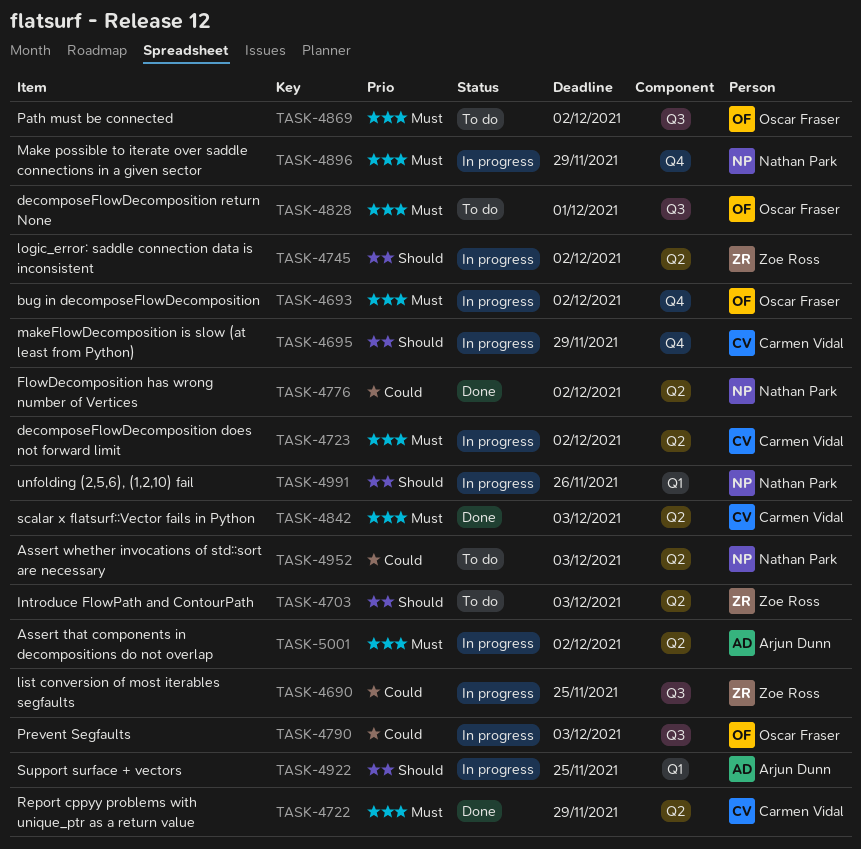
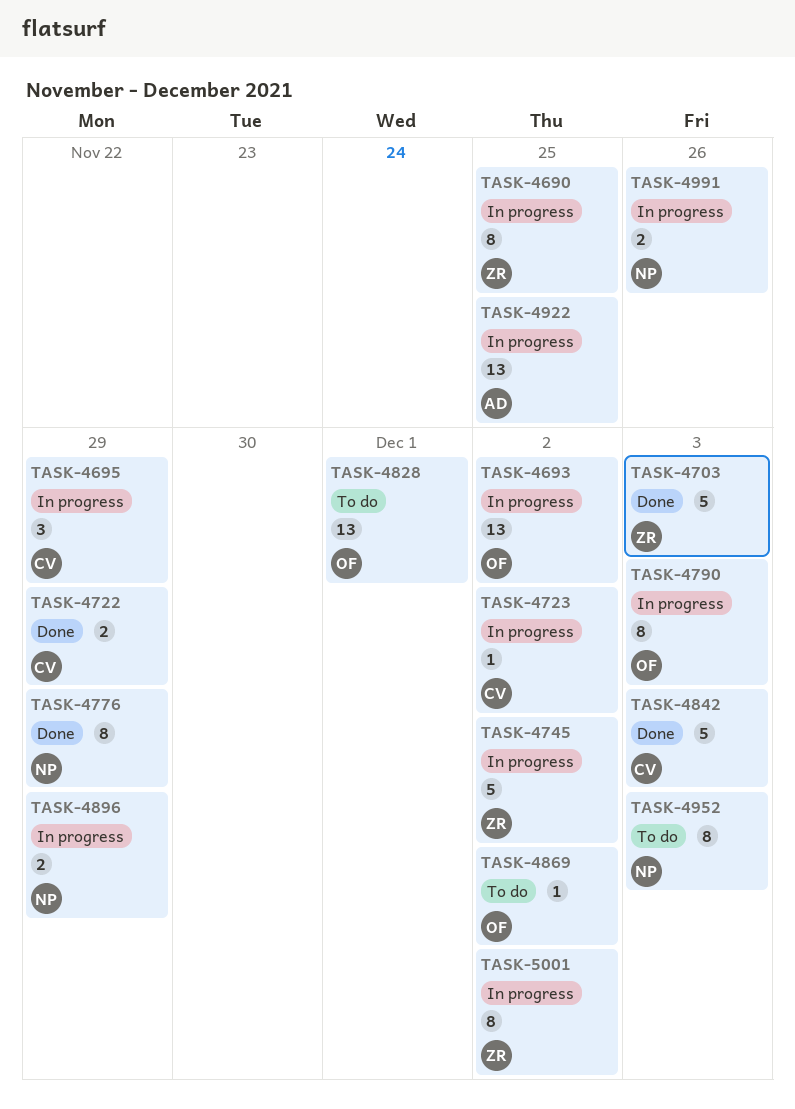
TASK-4703, status: To do -> Done
TASK-4776, due: Dec 2 -> Nov 29
TASK-5001, owner: Arjun Dunn -> Zoe Ross

